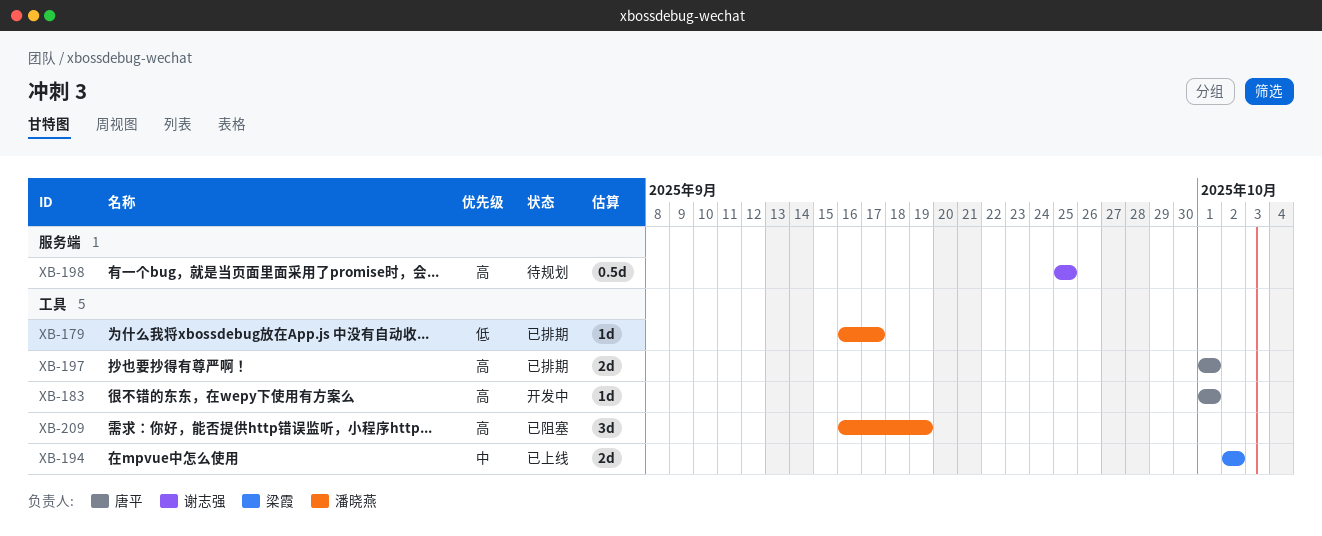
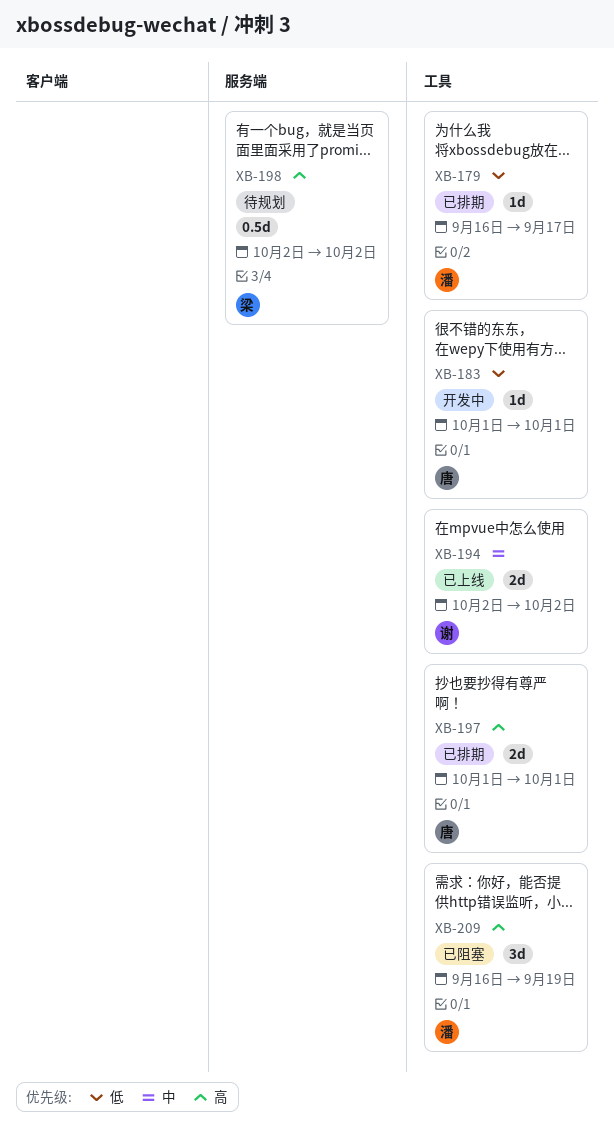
XB-183, priority: 高 -> 低
XB-194, owner: 梁霞 -> 谢志强
XB-198, owner: 谢志强 -> 梁霞
XB-198, start: Sep 25 -> Oct 2
XB-198, due: Sep 25 -> Oct 2

